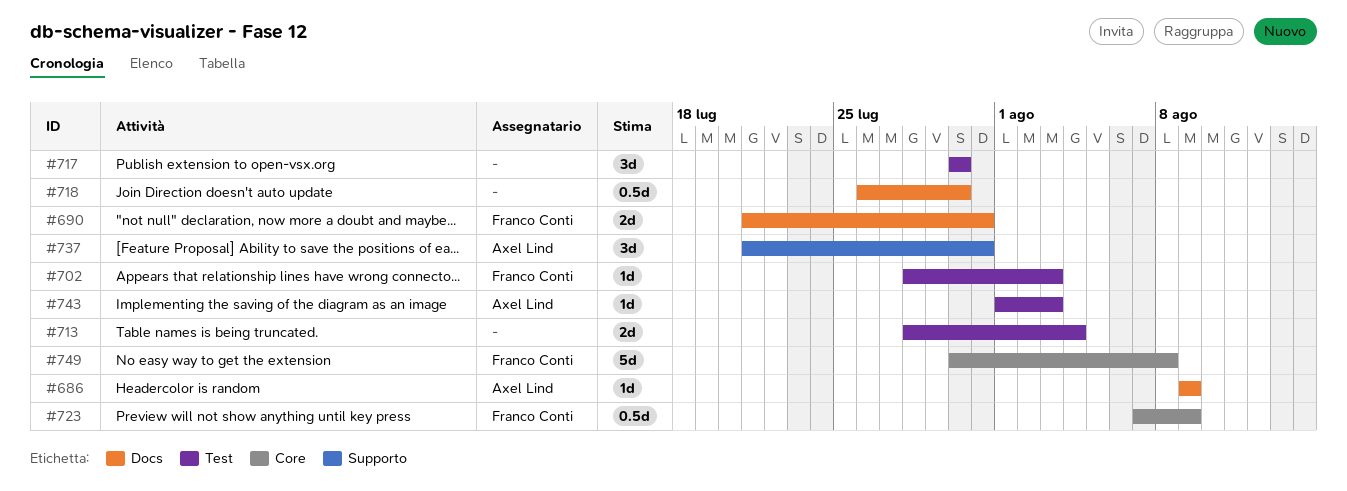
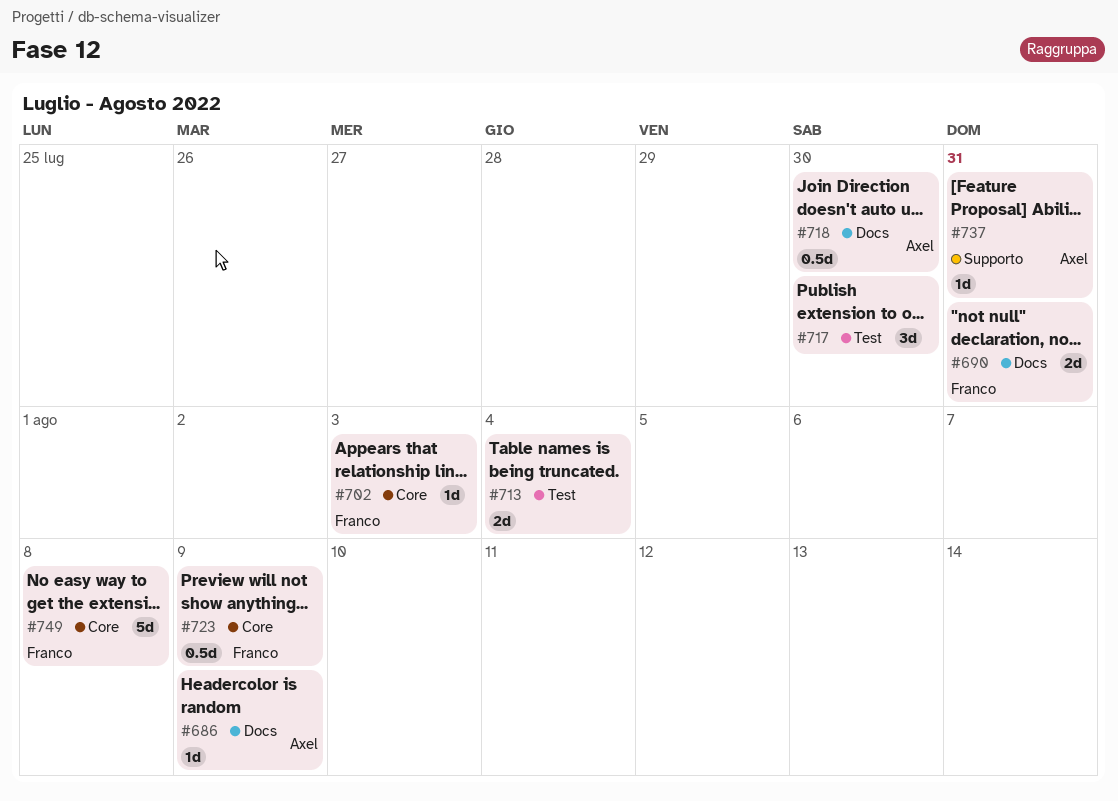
#702, label: Test -> Core
#718, owner: none -> Axel Lind
#737, estimate: 3d -> 1d
#743: present -> none

